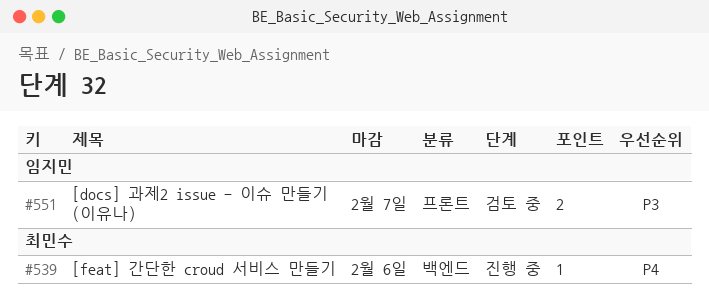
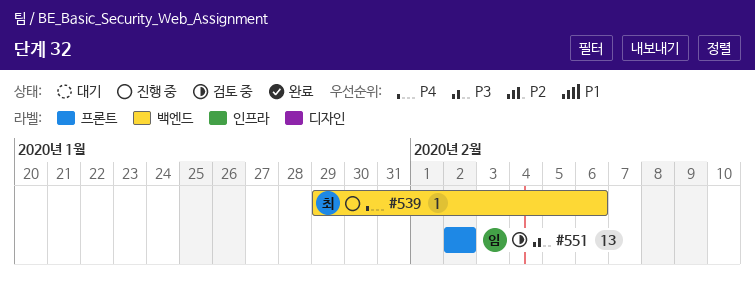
#551, estimate: 2 -> 13
#551, due: Feb 7 -> Feb 2

